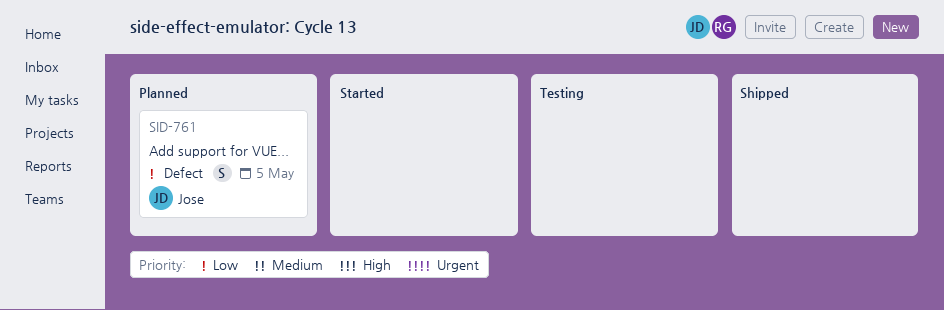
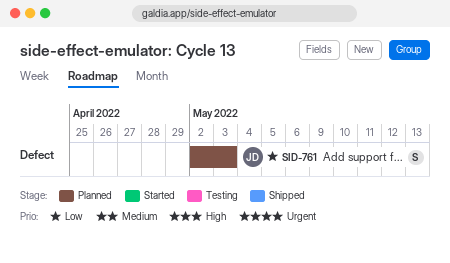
SID-761, due: May 5 -> May 3

